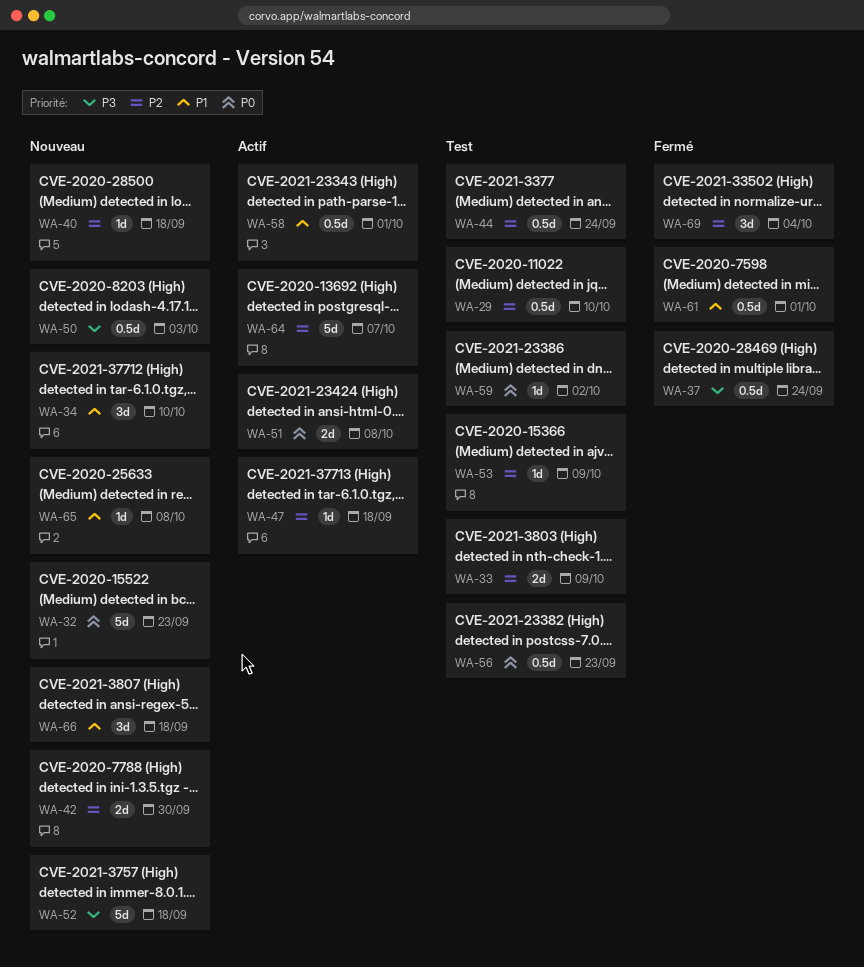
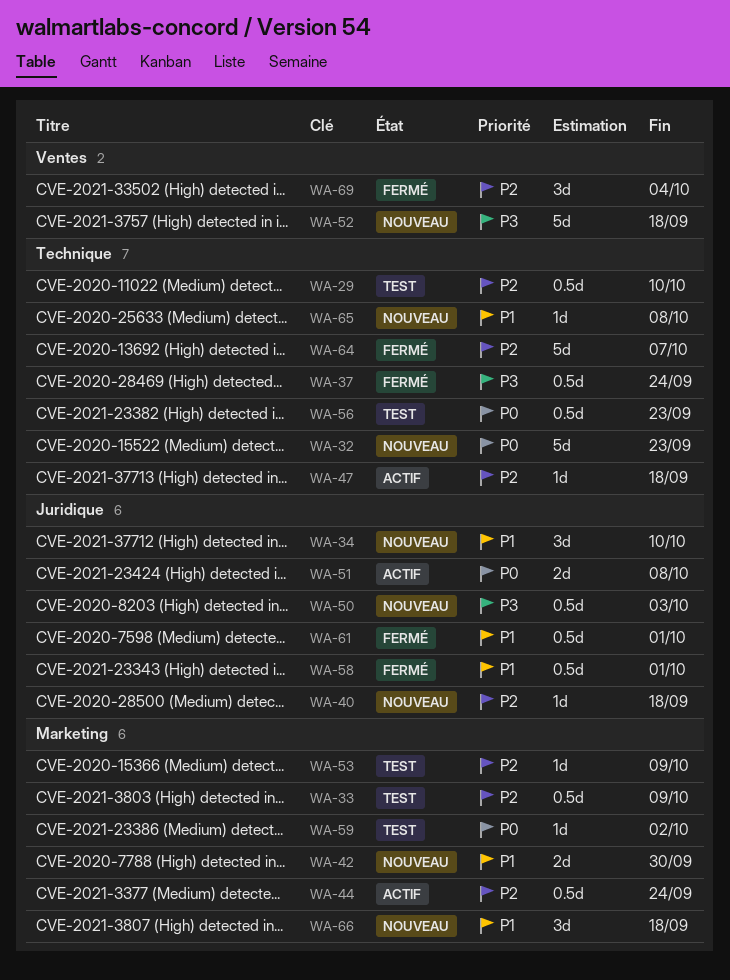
WA-33, estimate: 2d -> 0.5d
WA-42, priority: P2 -> P1
WA-44, status: Test -> Actif
WA-58, status: Actif -> Fermé
WA-64, status: Actif -> Fermé

